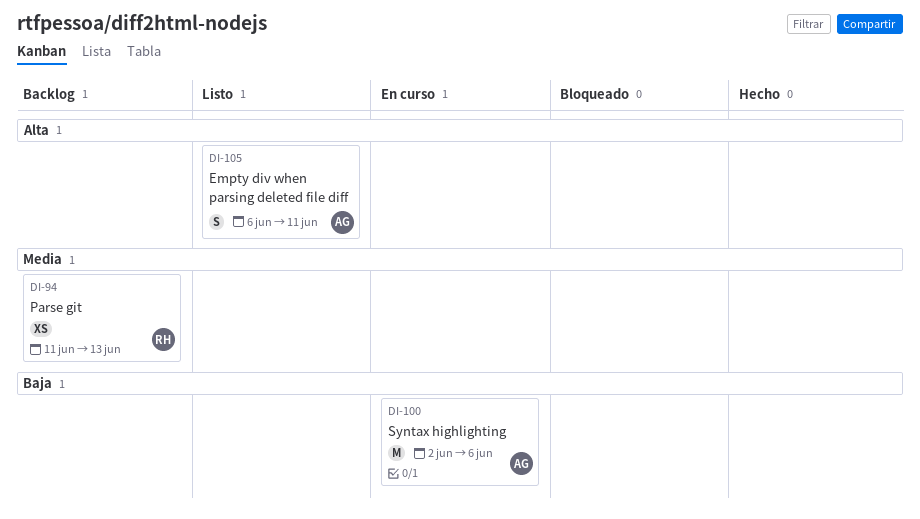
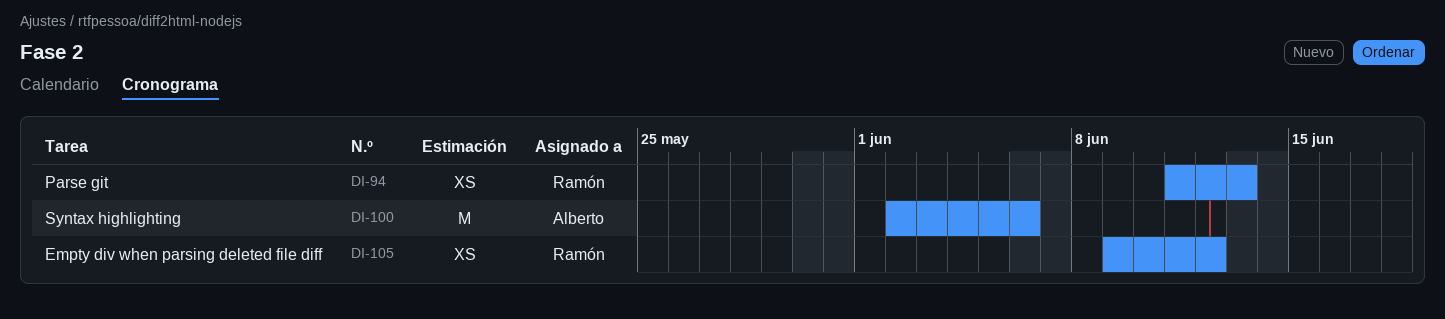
DI-105, owner: Alberto -> Ramón
DI-105, estimate: S -> XS
DI-105, start: Jun 6 -> Jun 9
DI-105, due: Jun 11 -> Jun 12

